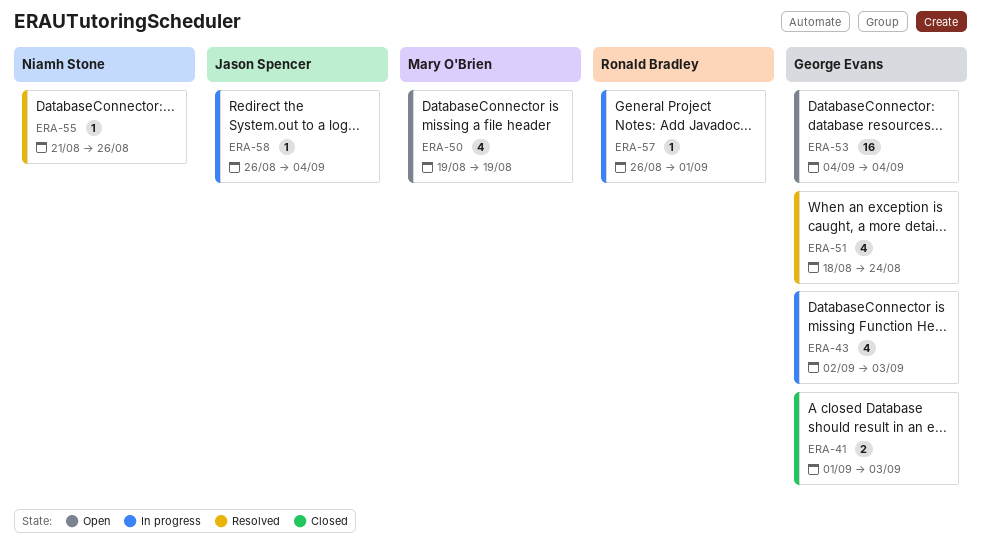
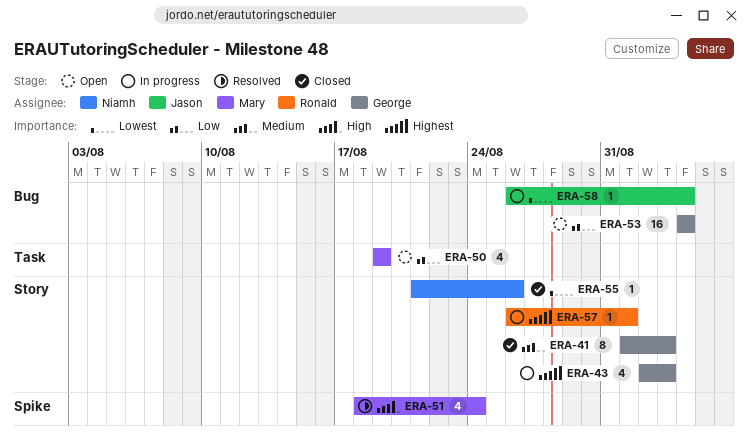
ERA-41, estimate: 2 -> 8
ERA-51, owner: George Evans -> Mary O'Brien
ERA-55, status: Resolved -> Closed

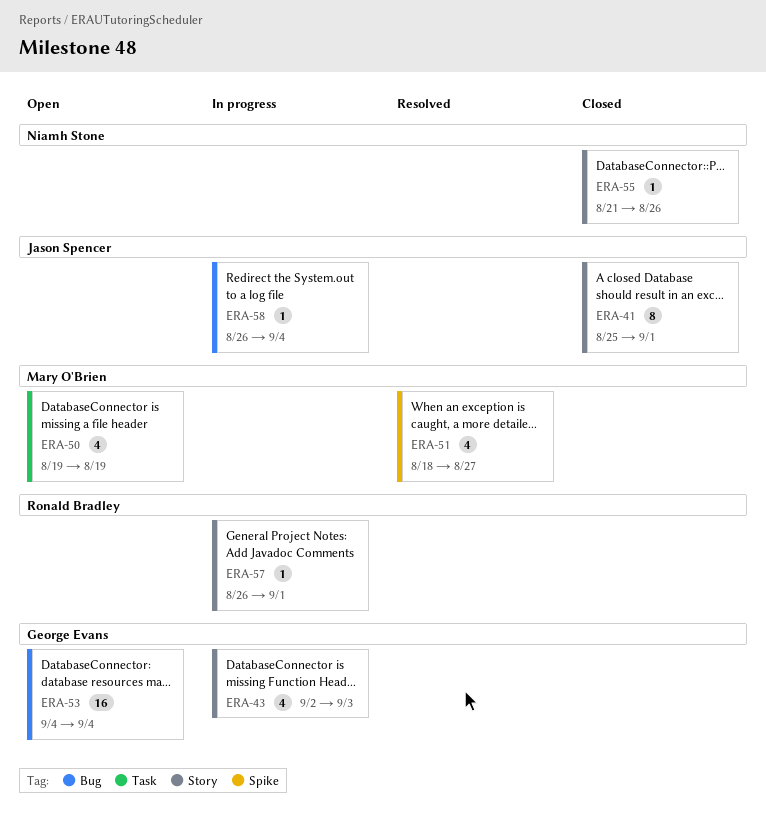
ERA-41, owner: George Evans -> Jason Spencer
ERA-41, start: Sep 1 -> Aug 25
ERA-41, due: Sep 3 -> Sep 1
ERA-51, due: Aug 24 -> Aug 27

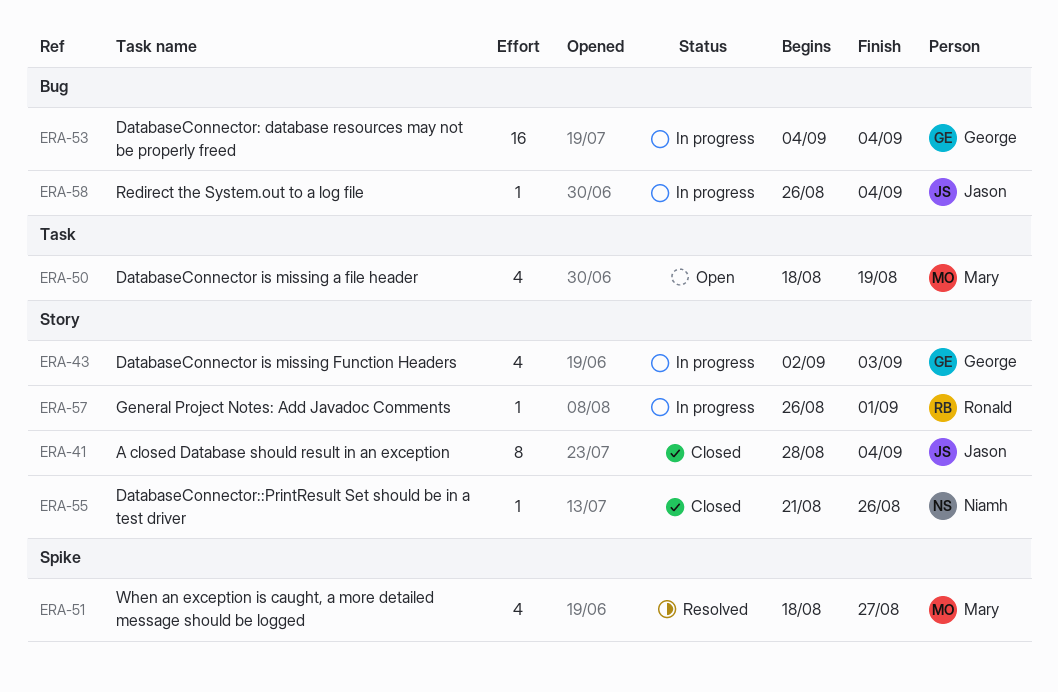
ERA-41, start: Aug 25 -> Aug 28
ERA-41, due: Sep 1 -> Sep 4
ERA-50, start: Aug 19 -> Aug 18
ERA-53, status: Open -> In progress

